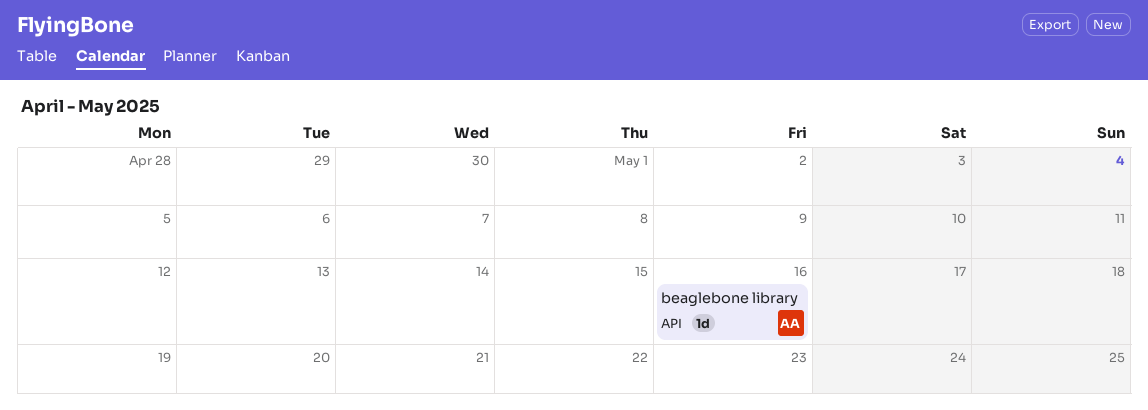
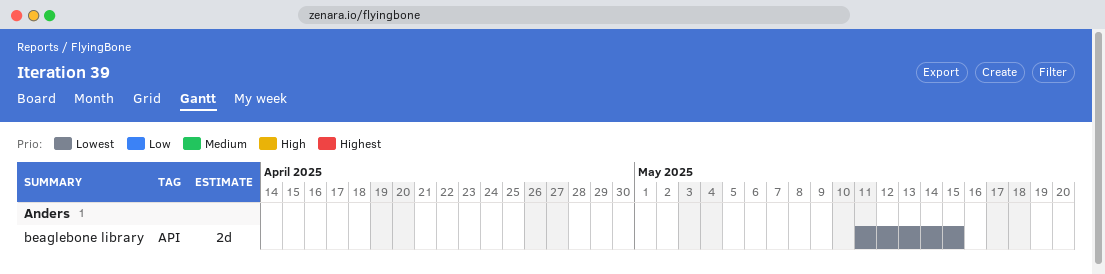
beaglebone library, estimate: 1d -> 2d
beaglebone library, due: May 16 -> May 15

